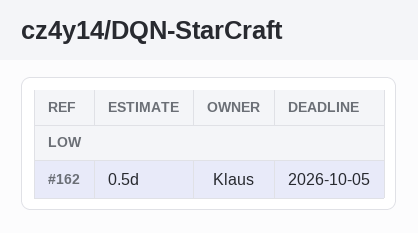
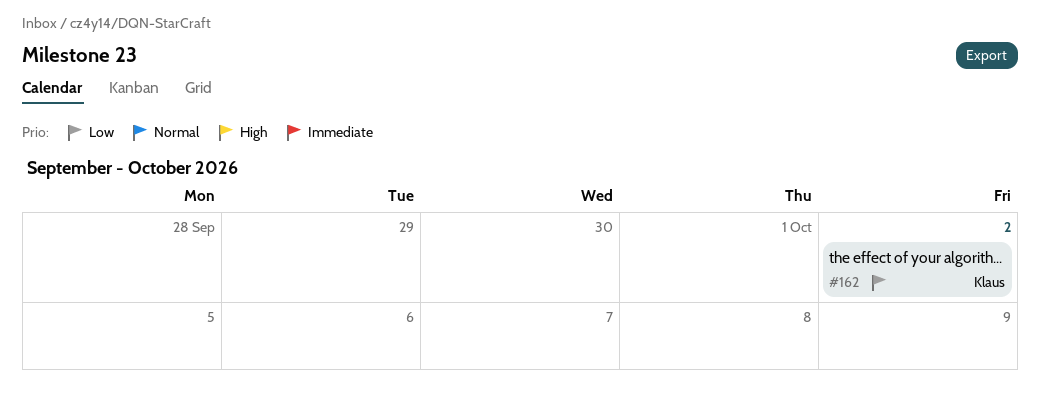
#162, due: Oct 5 -> Oct 2

